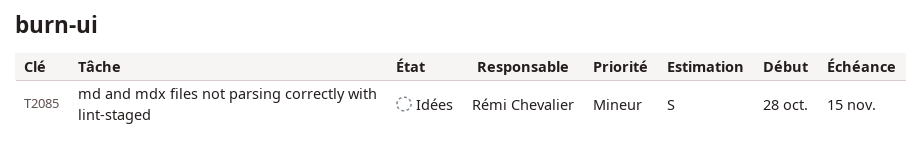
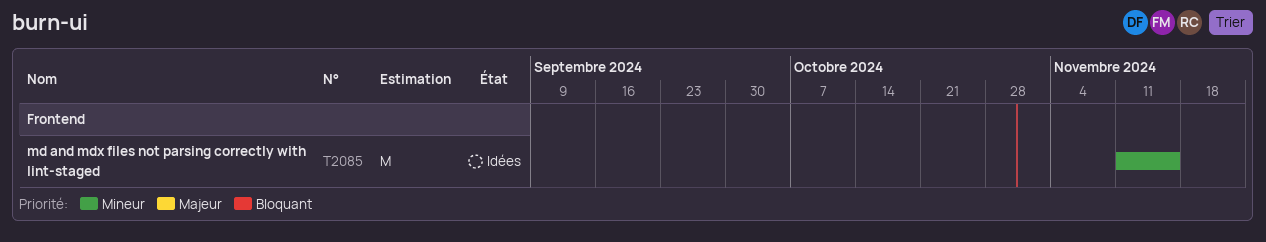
T2085, estimate: S -> M
T2085, start: Oct 28 -> Nov 11

